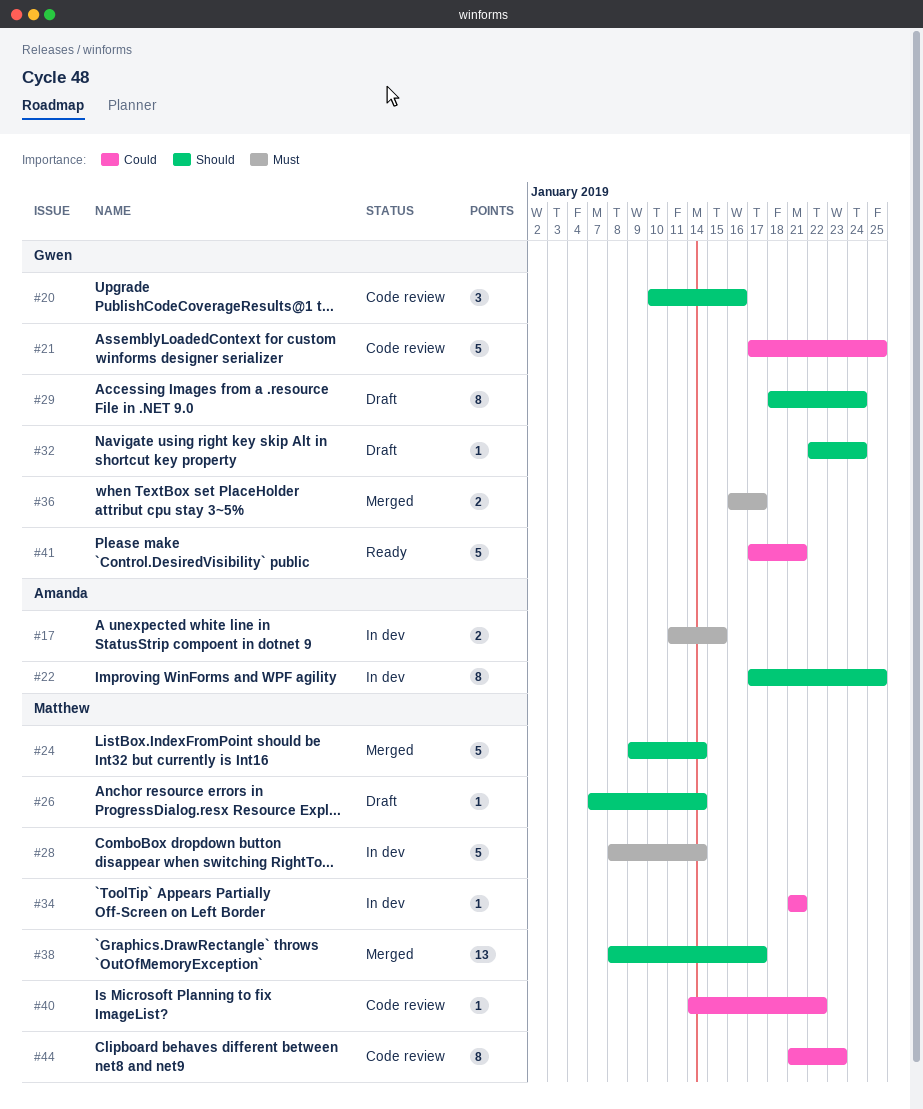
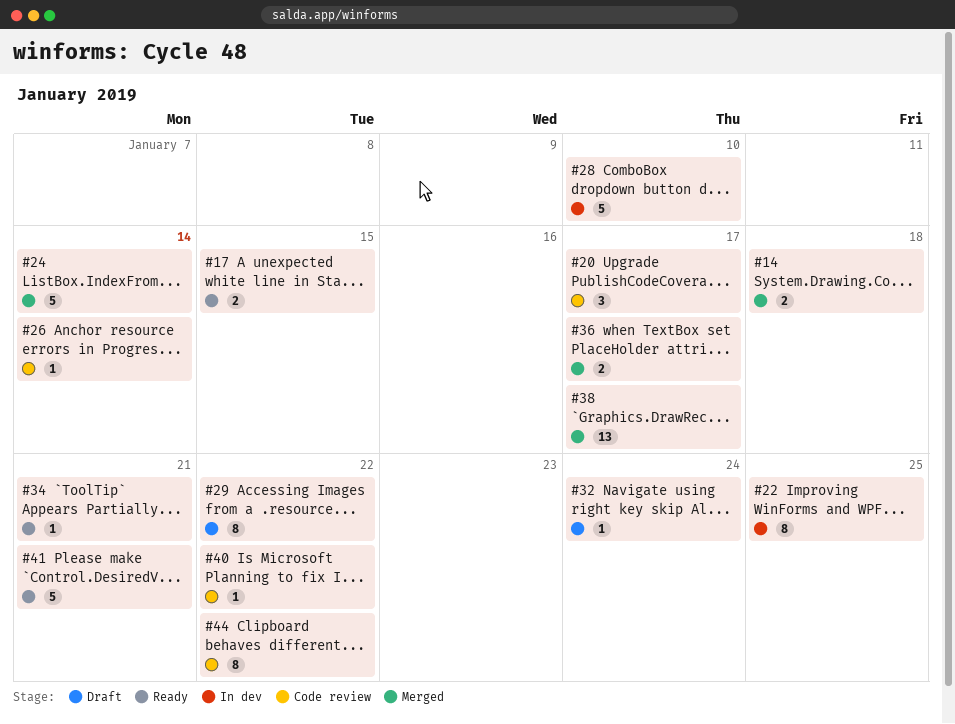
#14: none -> present
#17, status: In dev -> Ready
#20, due: Jan 16 -> Jan 17
#21: present -> none
#26, status: Draft -> Code review
#28, due: Jan 14 -> Jan 10
#29, due: Jan 24 -> Jan 22
#34, status: In dev -> Ready
#44, due: Jan 23 -> Jan 22

